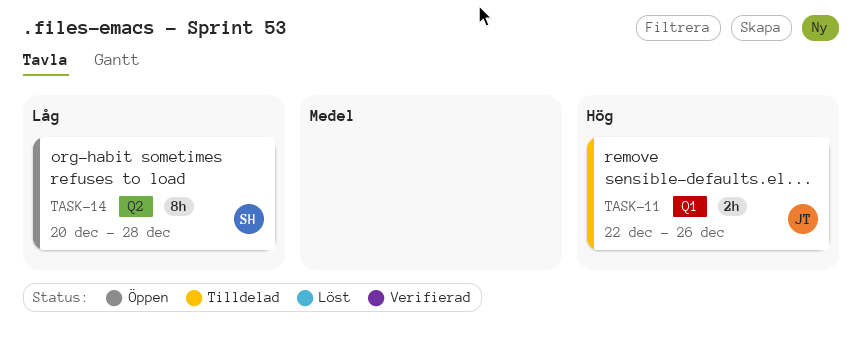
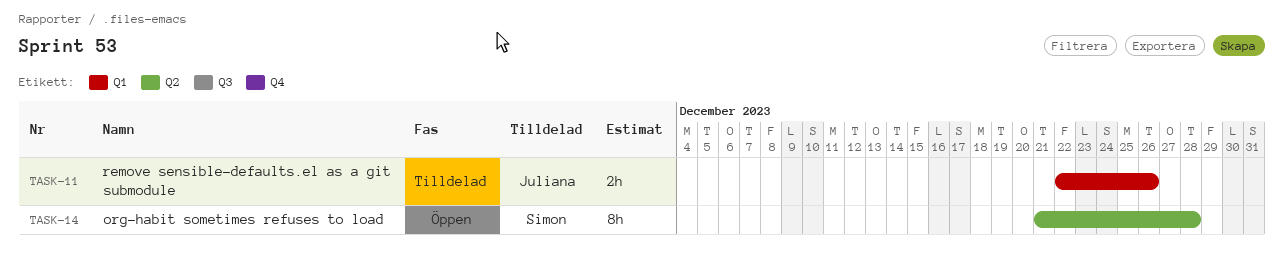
TASK-14, start: Dec 20 -> Dec 21

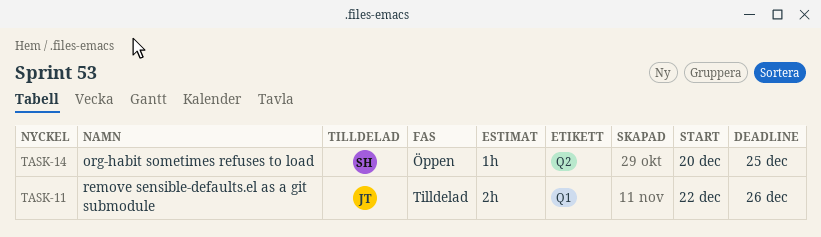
TASK-14, estimate: 8h -> 1h
TASK-14, start: Dec 21 -> Dec 20
TASK-14, due: Dec 28 -> Dec 25

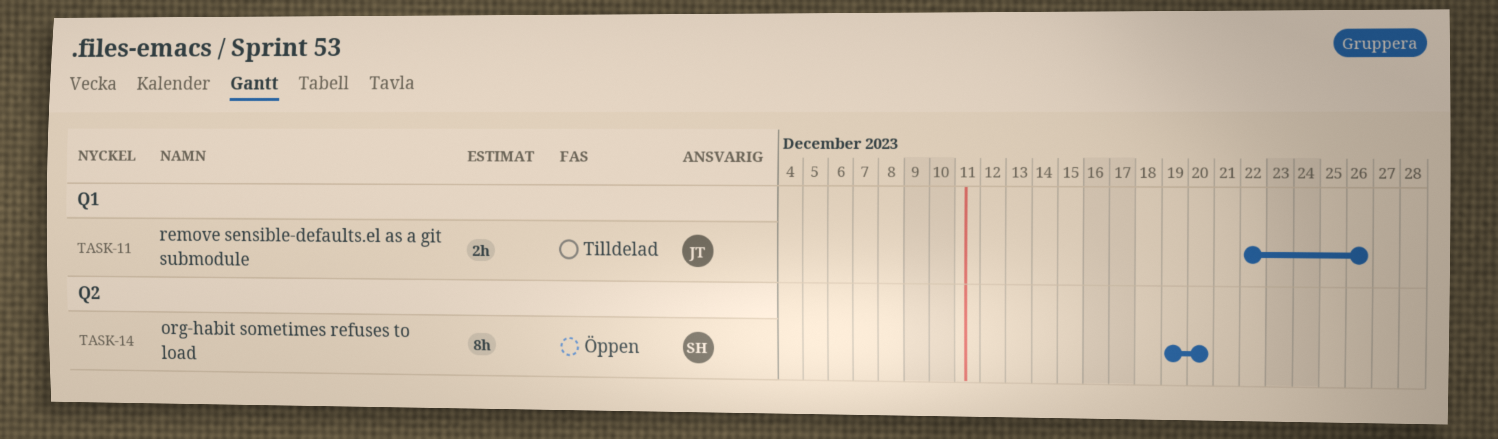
TASK-14, estimate: 1h -> 8h
TASK-14, start: Dec 20 -> Dec 19
TASK-14, due: Dec 25 -> Dec 20

